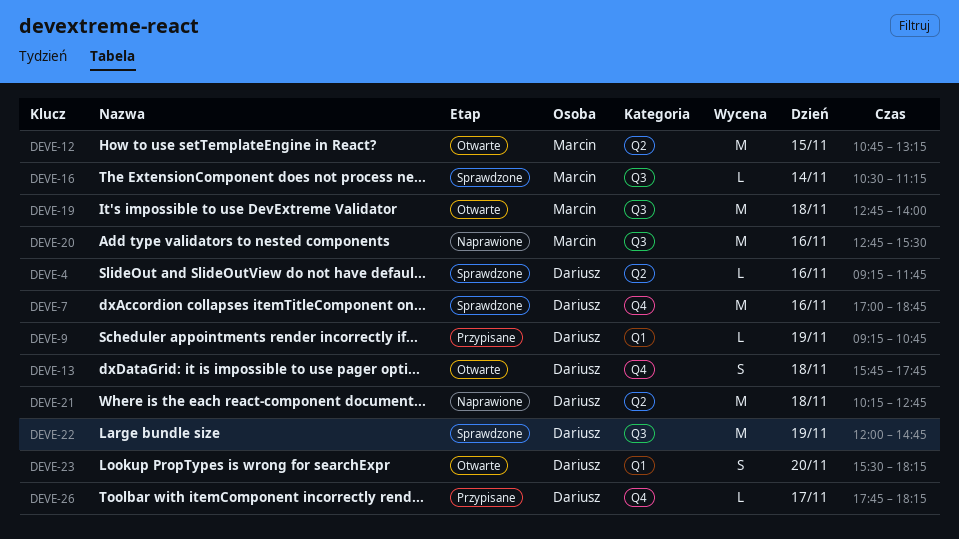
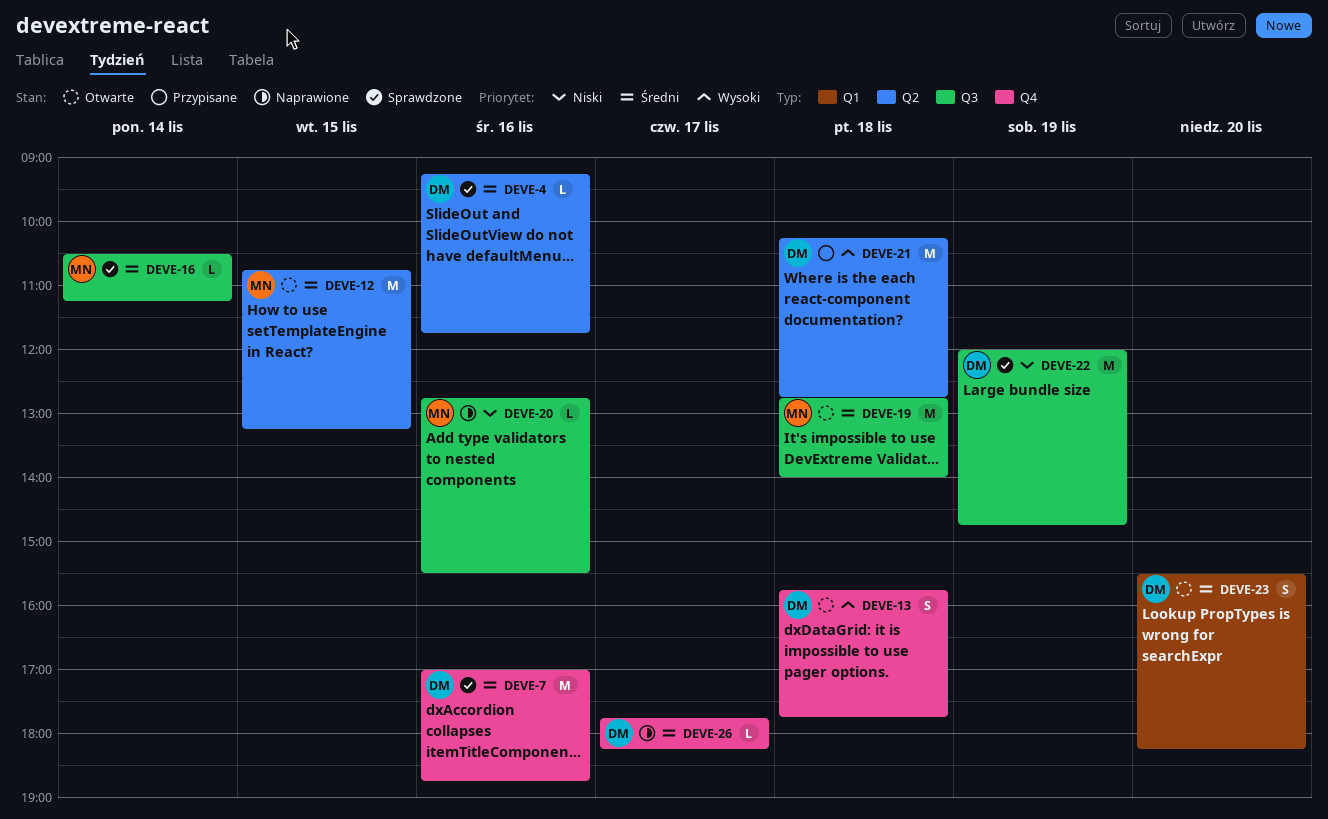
DEVE-9: present -> none
DEVE-20, estimate: M -> L
DEVE-21, status: Naprawione -> Przypisane
DEVE-26, status: Przypisane -> Naprawione

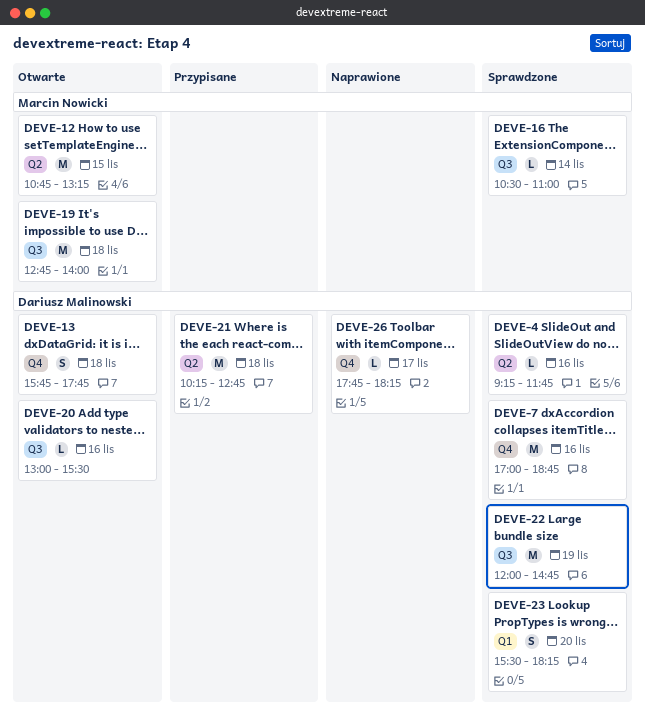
DEVE-16, ends: 11:15 -> 11:00
DEVE-20, status: Naprawione -> Otwarte
DEVE-20, owner: Marcin Nowicki -> Dariusz Malinowski
DEVE-20, begins: 12:45 -> 13:00
DEVE-23, status: Otwarte -> Sprawdzone

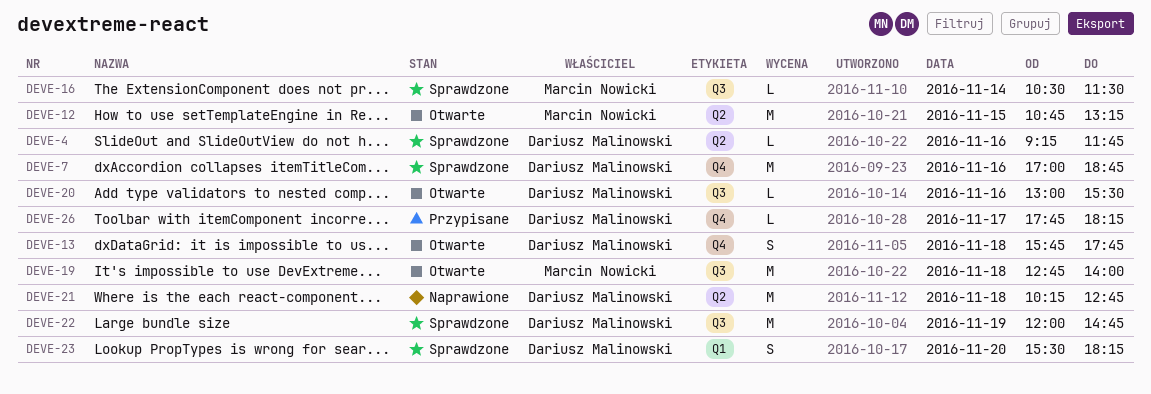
DEVE-16, ends: 11:00 -> 11:30
DEVE-21, status: Przypisane -> Naprawione
DEVE-26, status: Naprawione -> Przypisane

